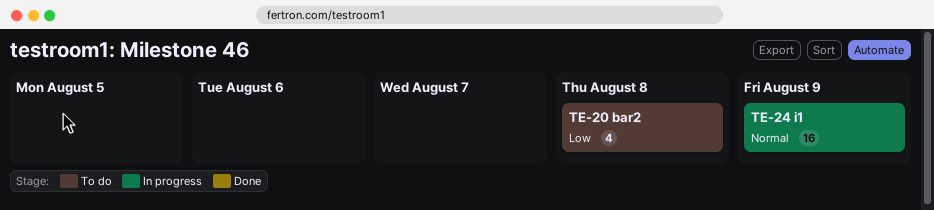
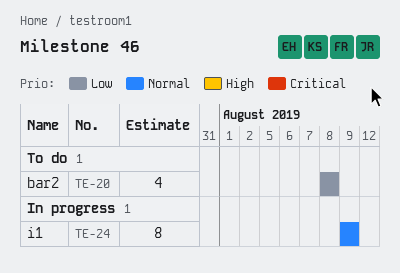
TE-24, estimate: 16 -> 8

